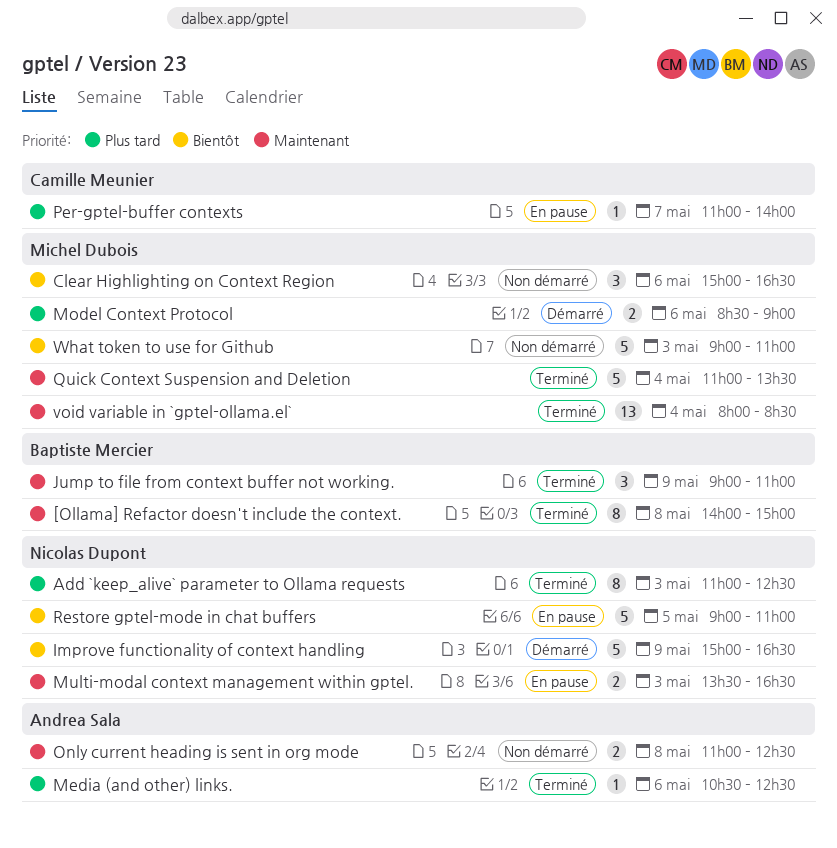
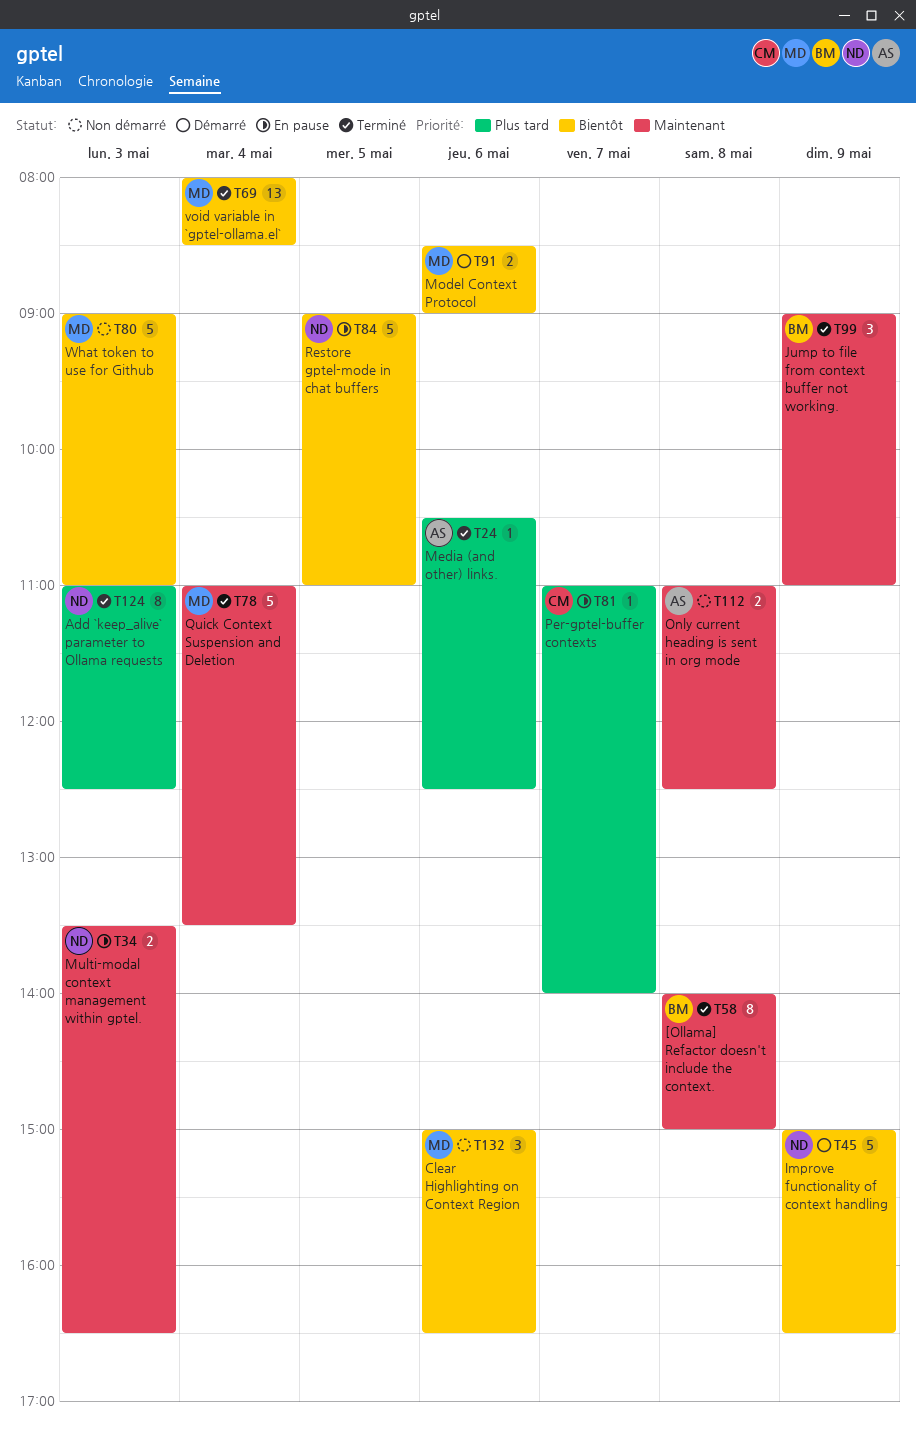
Model Context Protocol, priority: Plus tard -> Bientôt
void variable in `gptel-ollama.el`, priority: Maintenant -> Bientôt

